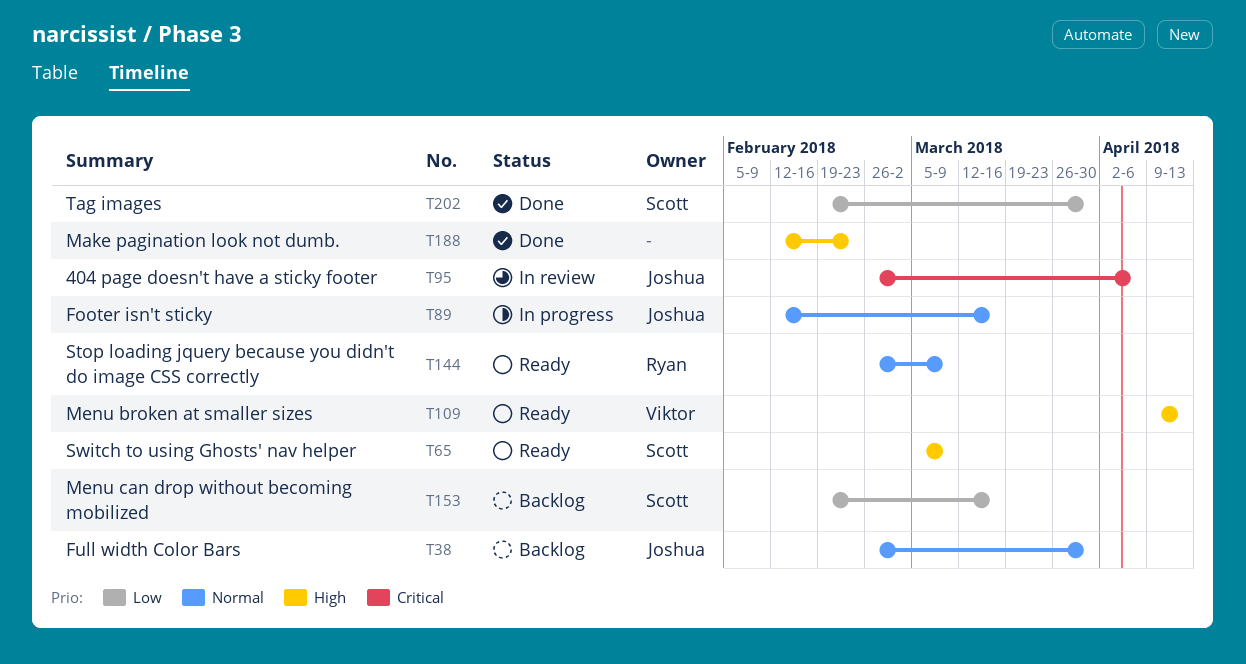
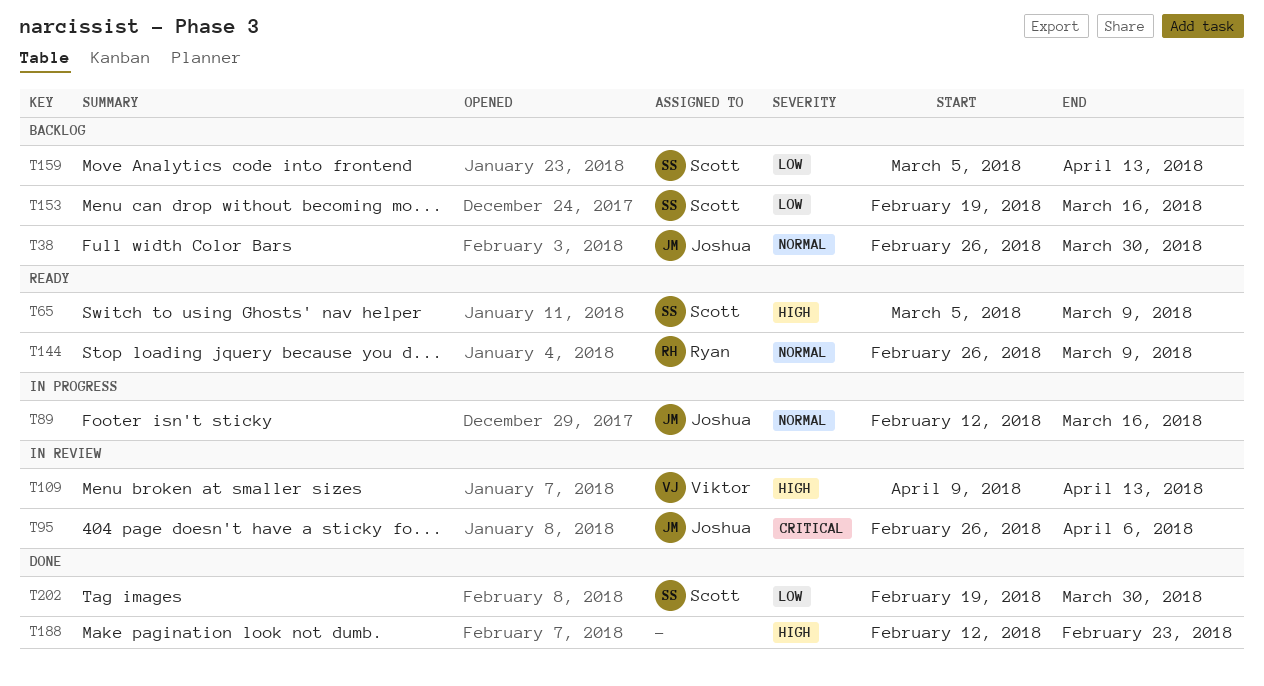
T109, status: Ready -> In review
T159: none -> present

